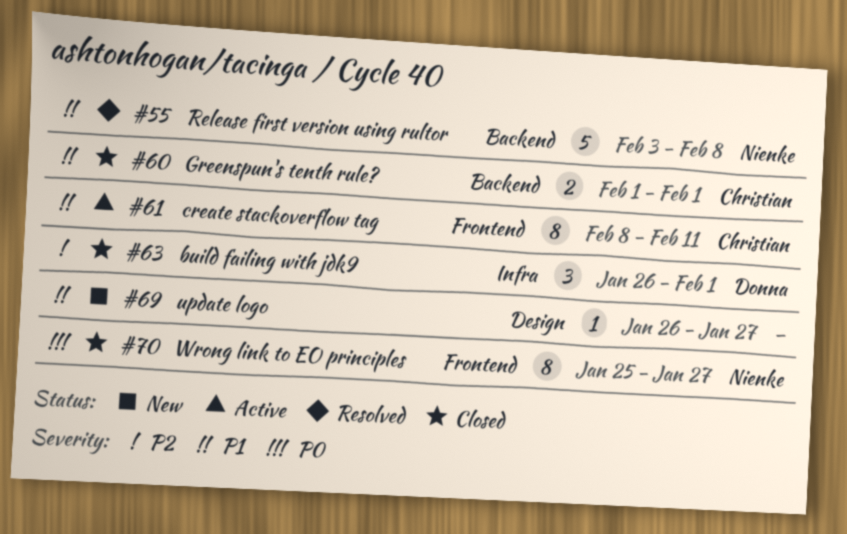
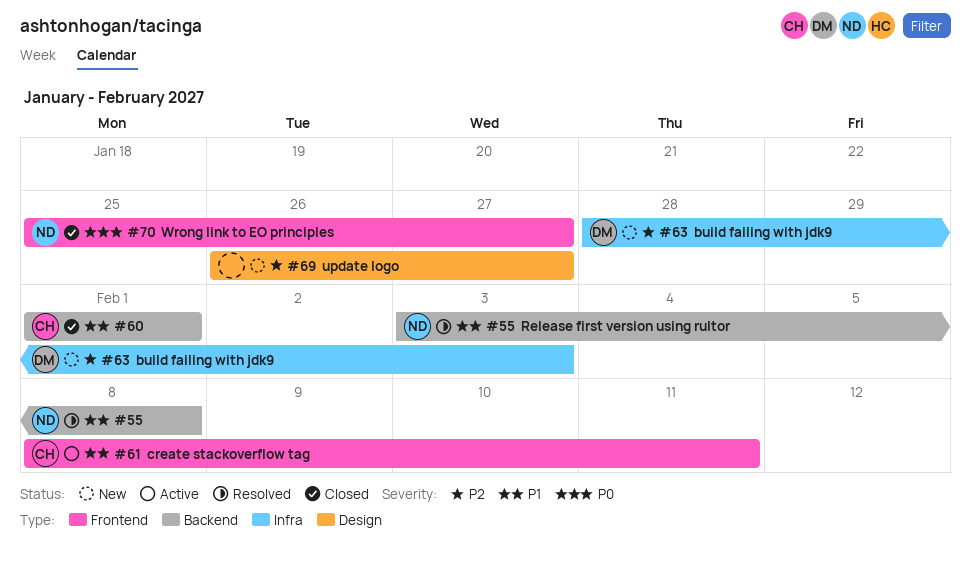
#63, status: Closed -> New
#63, start: Jan 26 -> Jan 28
#63, due: Feb 1 -> Feb 3
#69, priority: P1 -> P2

